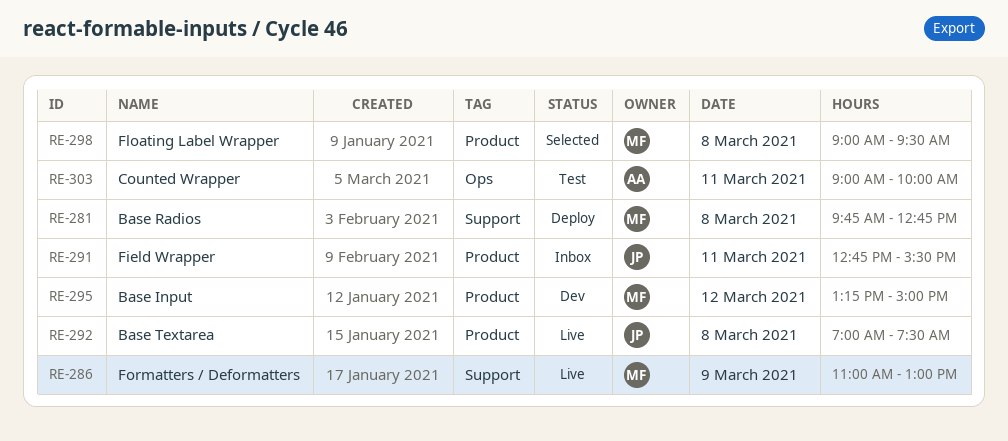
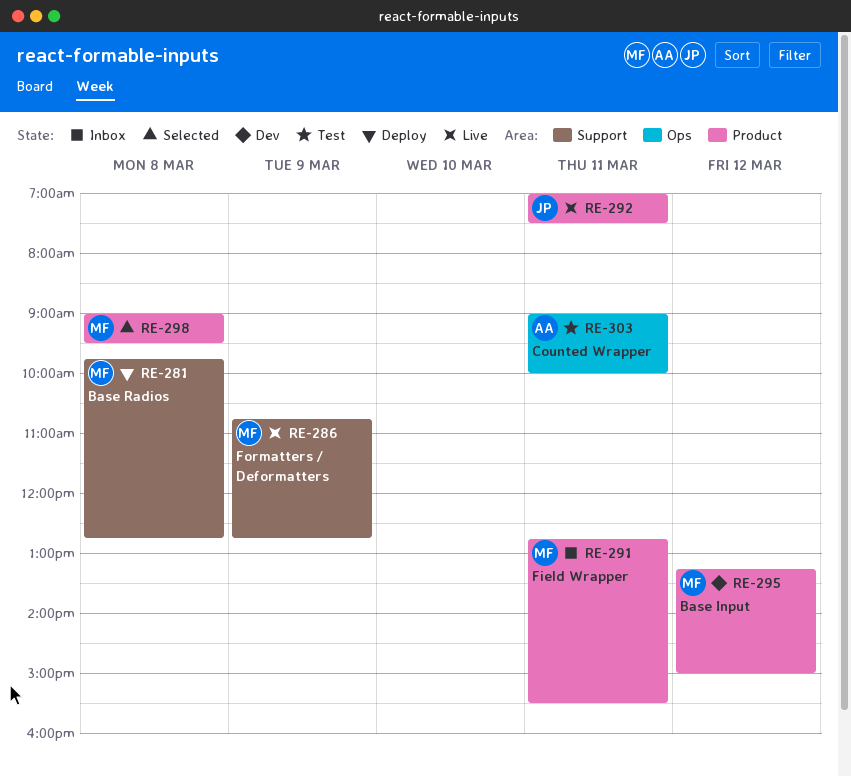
RE-286, begins: 11:00 -> 10:45
RE-286, ends: 13:00 -> 12:45
RE-291, owner: JP -> MF
RE-292, day: Mar 8 -> Mar 11

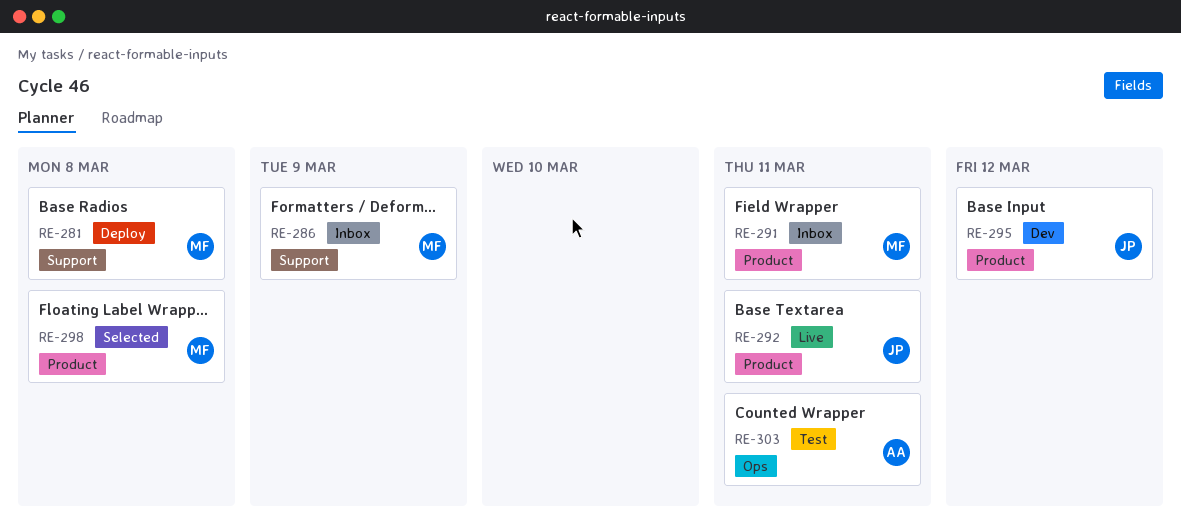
RE-286, status: Live -> Inbox
RE-295, owner: MF -> JP

